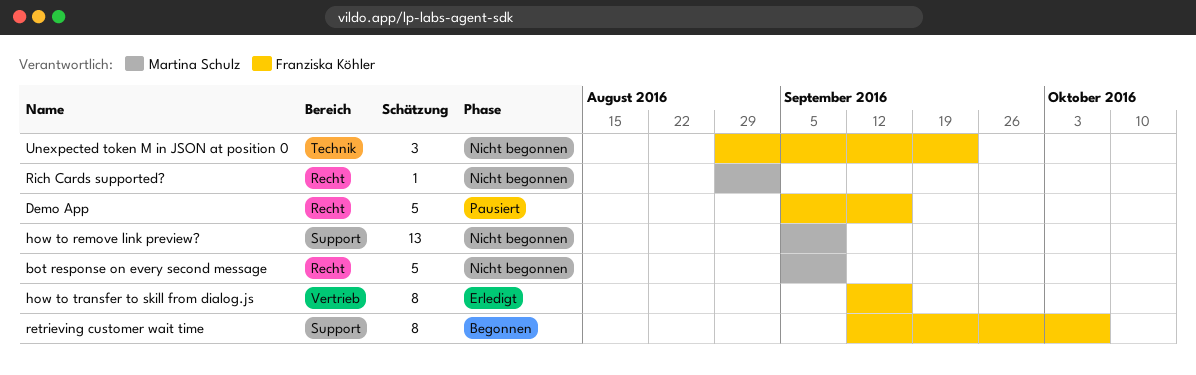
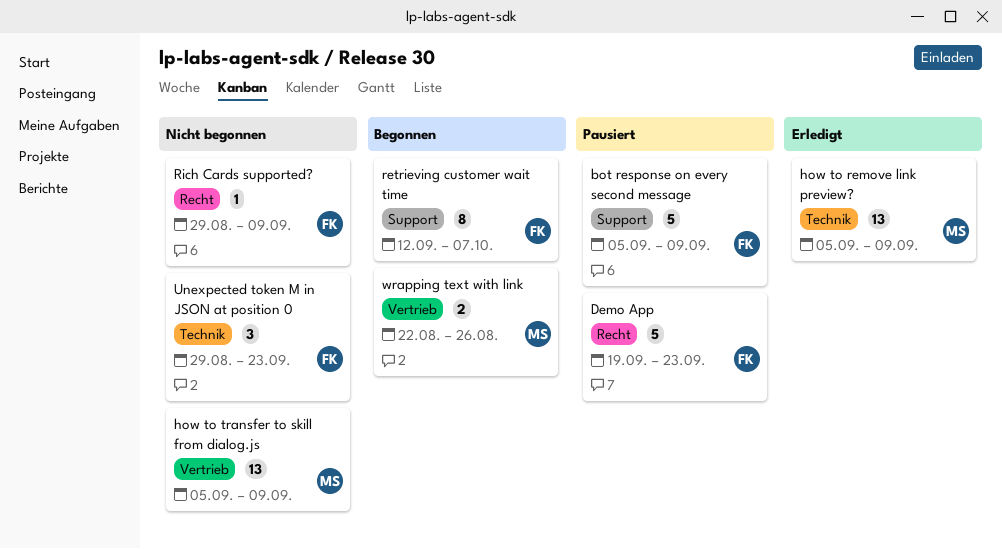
bot response on every second message, status: Nicht begonnen -> Pausiert
bot response on every second message, owner: Martina Schulz -> Franziska Köhler
bot response on every second message, label: Recht -> Support
Demo App, start: Sep 5 -> Sep 19
Demo App, due: Sep 16 -> Sep 23
how to remove link preview?, status: Nicht begonnen -> Erledigt
how to remove link preview?, label: Support -> Technik
how to transfer to skill from dialog.js, status: Erledigt -> Nicht begonnen
how to transfer to skill from dialog.js, owner: Franziska Köhler -> Martina Schulz
how to transfer to skill from dialog.js, estimate: 8 -> 13
how to transfer to skill from dialog.js, start: Sep 12 -> Sep 5
how to transfer to skill from dialog.js, due: Sep 16 -> Sep 9
Rich Cards supported?, owner: Martina Schulz -> Franziska Köhler
Rich Cards supported?, due: Sep 2 -> Sep 9
wrapping text with link: none -> present

